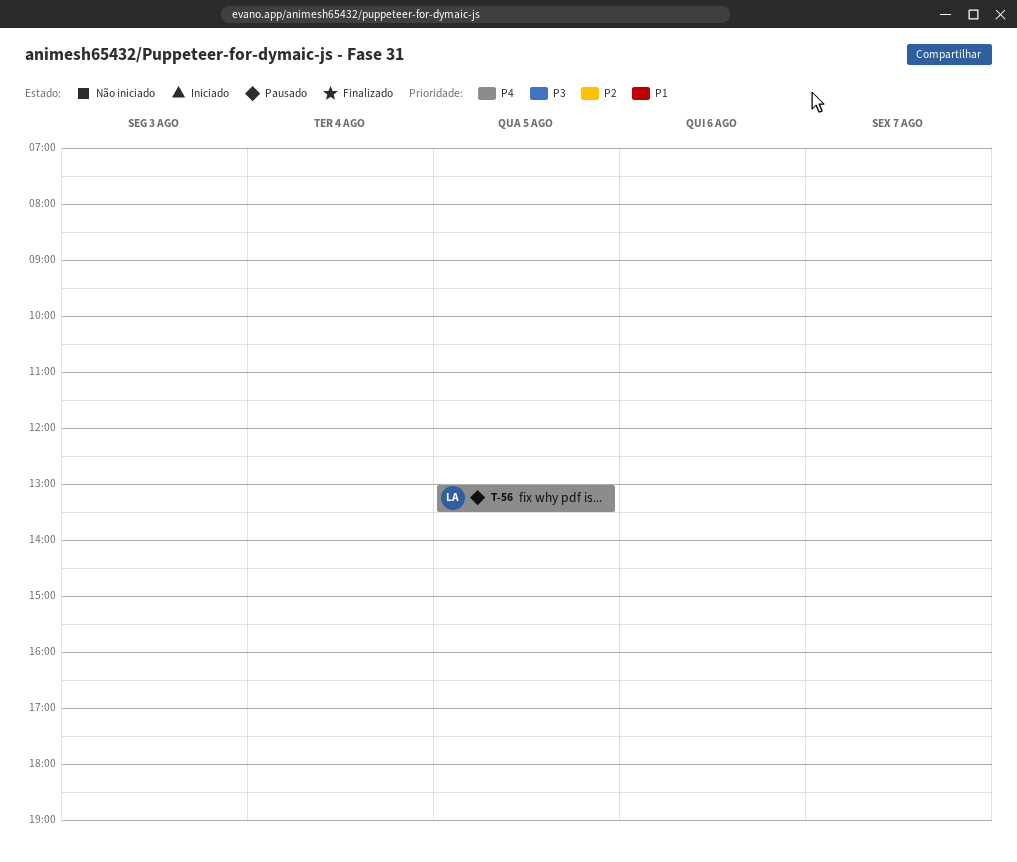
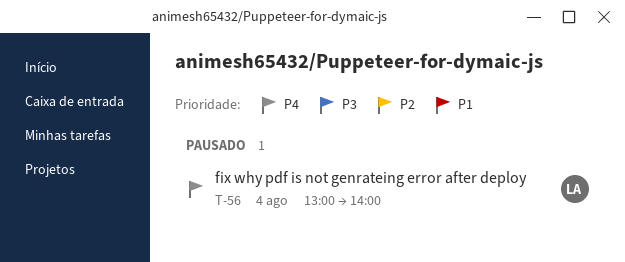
T-56, day: Aug 5 -> Aug 4
T-56, ends: 13:30 -> 14:00

